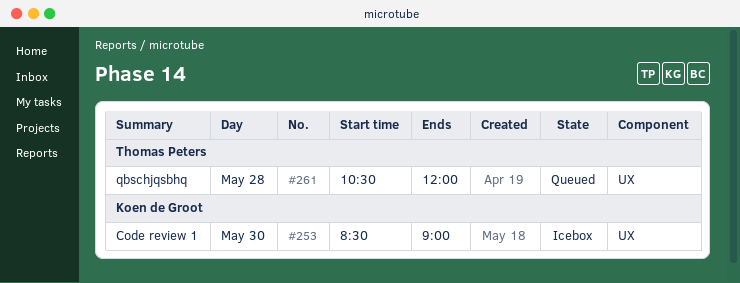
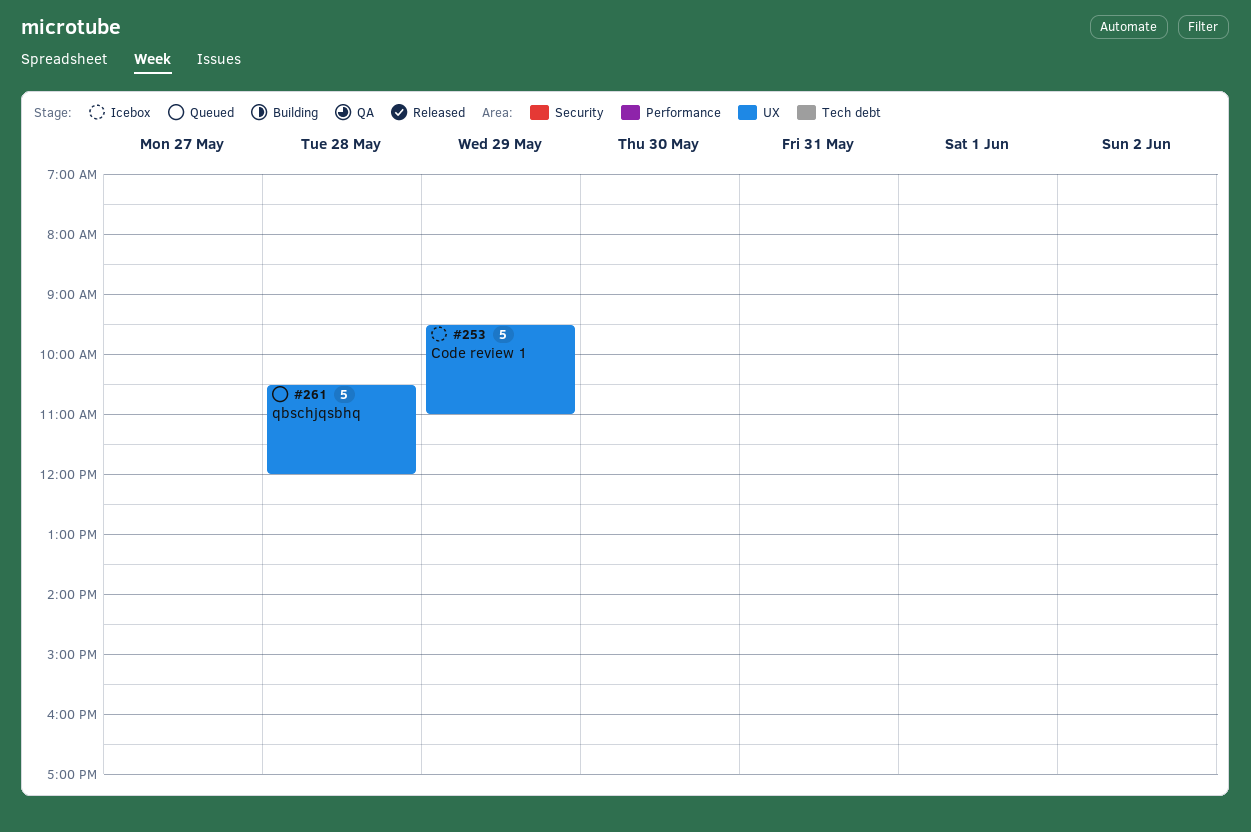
#253, day: May 30 -> May 29
#253, begins: 08:30 -> 09:30
#253, ends: 09:00 -> 11:00

